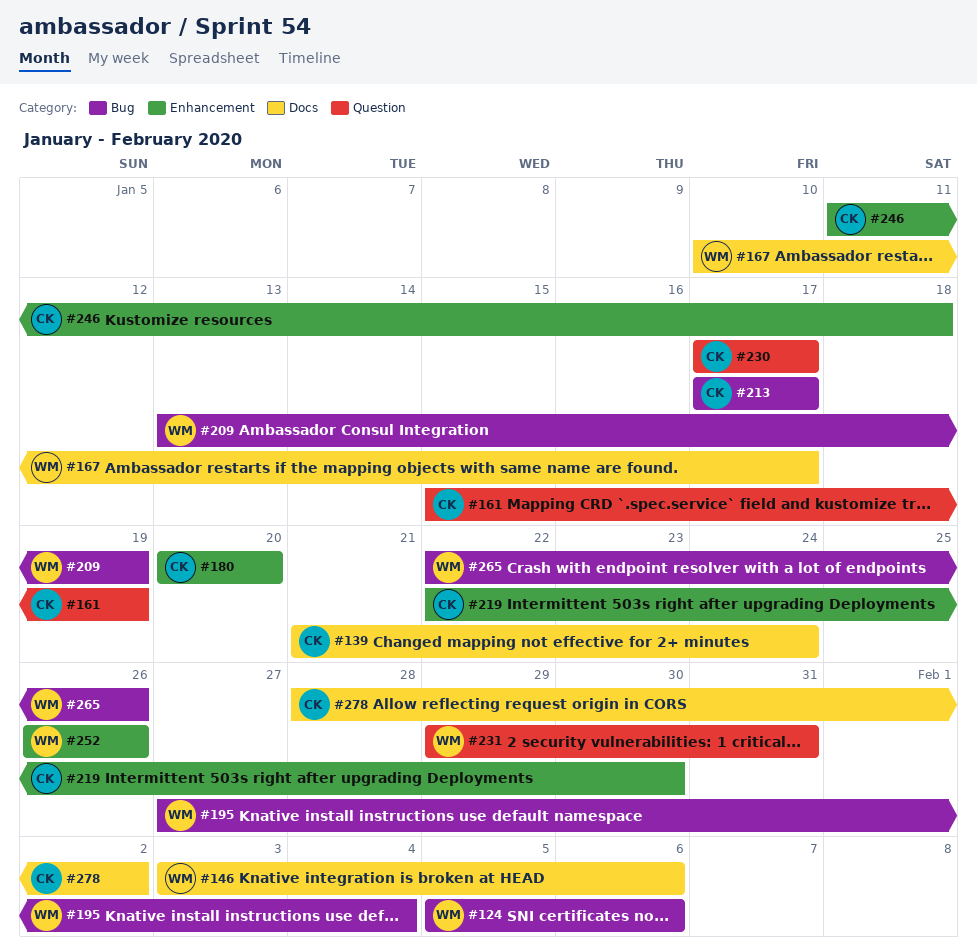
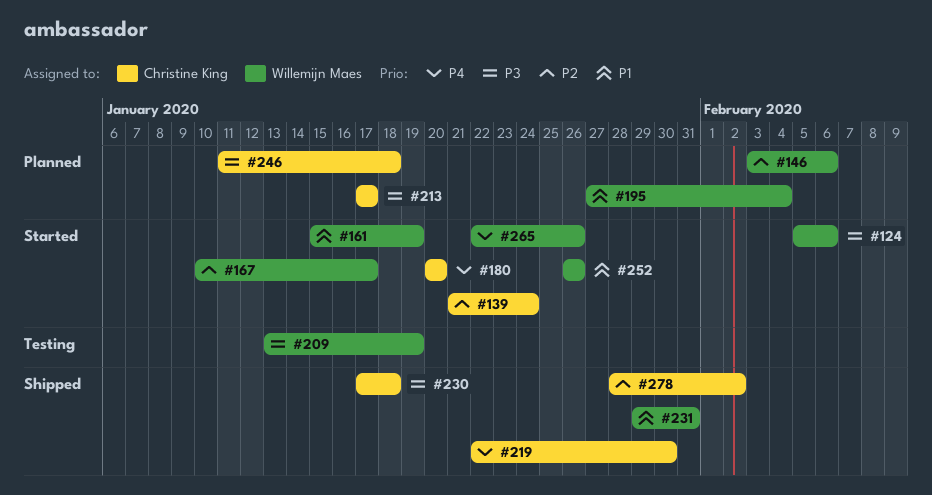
#161, owner: Christine King -> Willemijn Maes
#230, due: Jan 17 -> Jan 18

